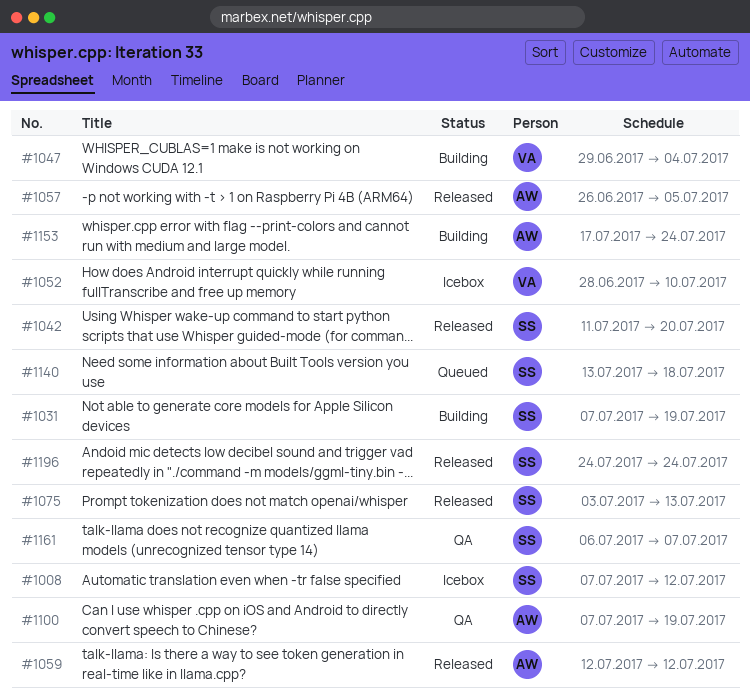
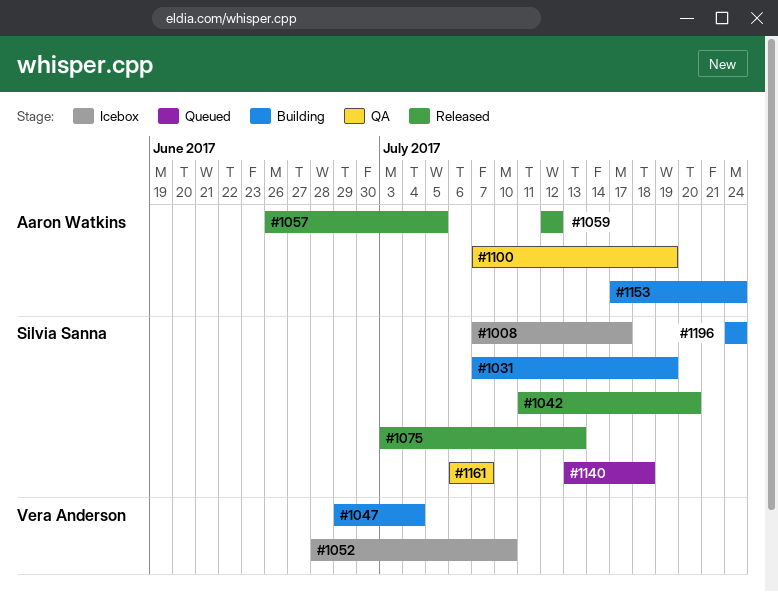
#1008, due: Jul 12 -> Jul 17
#1196, status: Released -> Building

